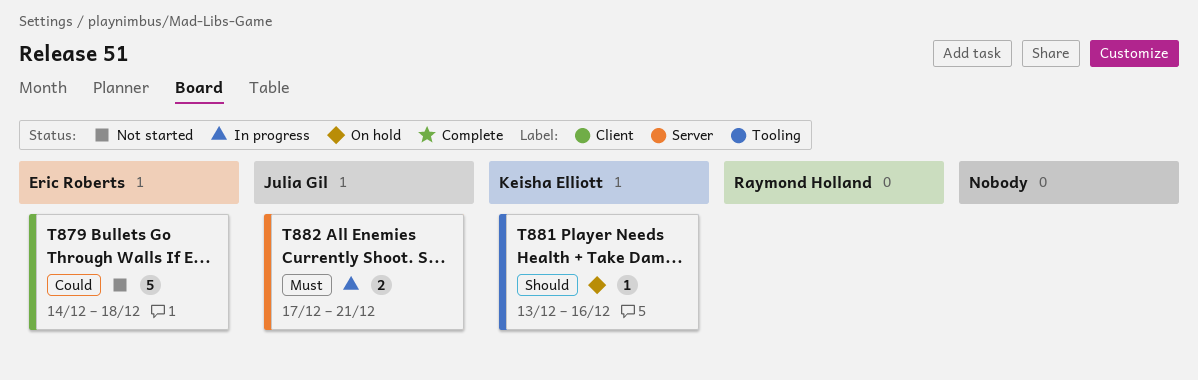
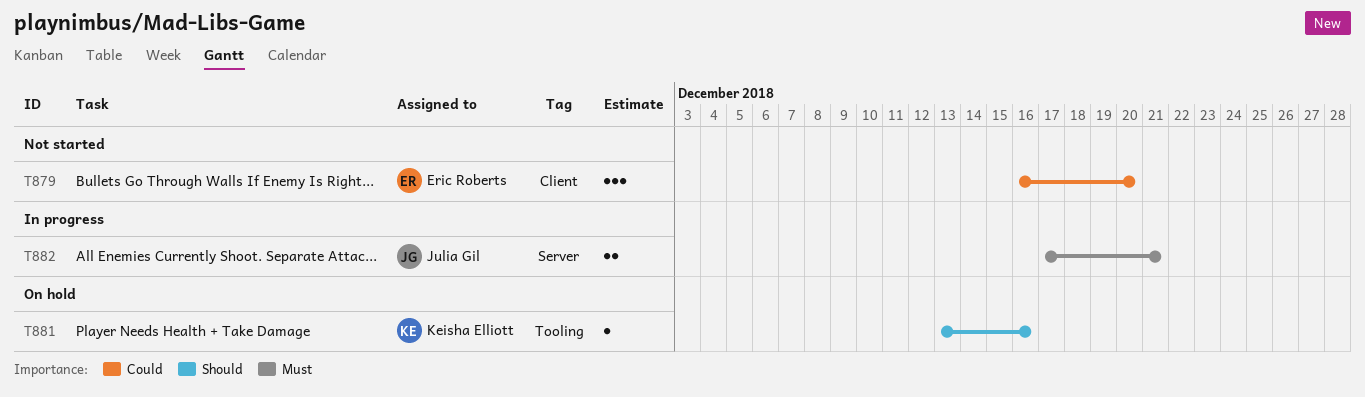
T879, estimate: 5 -> 3
T879, start: Dec 14 -> Dec 16
T879, due: Dec 18 -> Dec 20

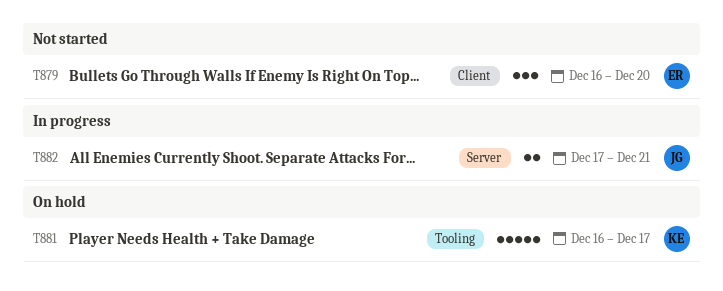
T881, estimate: 1 -> 5
T881, start: Dec 13 -> Dec 16
T881, due: Dec 16 -> Dec 17

